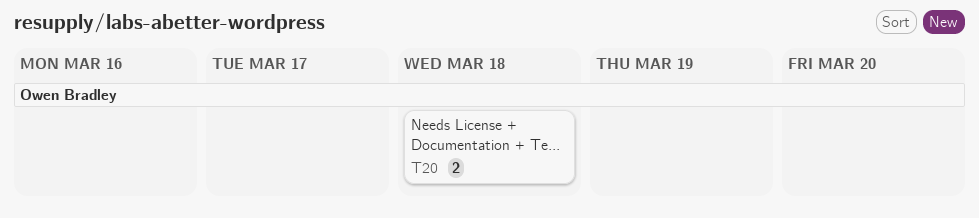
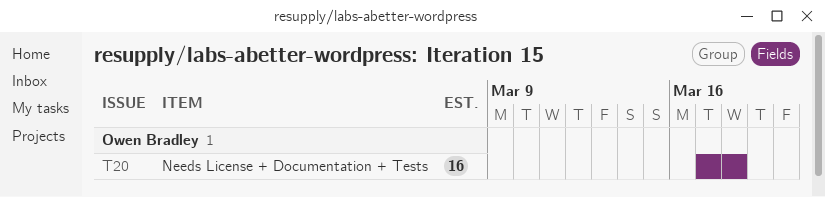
T20, estimate: 2 -> 16

